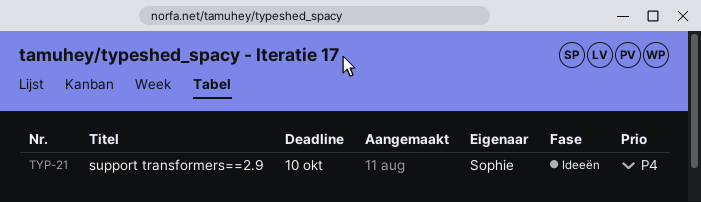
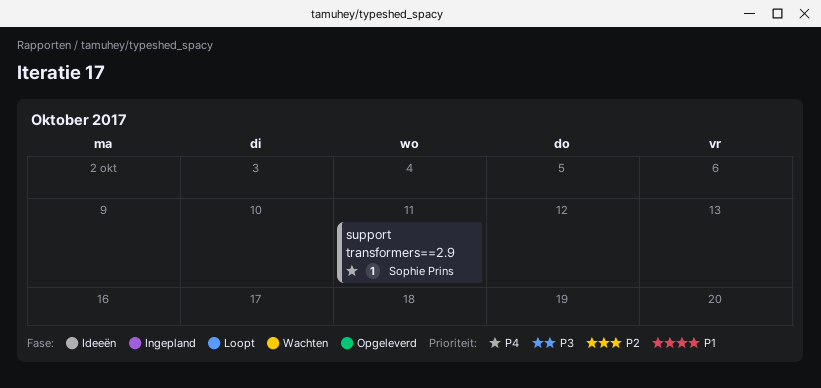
support transformers==2.9, due: Oct 10 -> Oct 11

